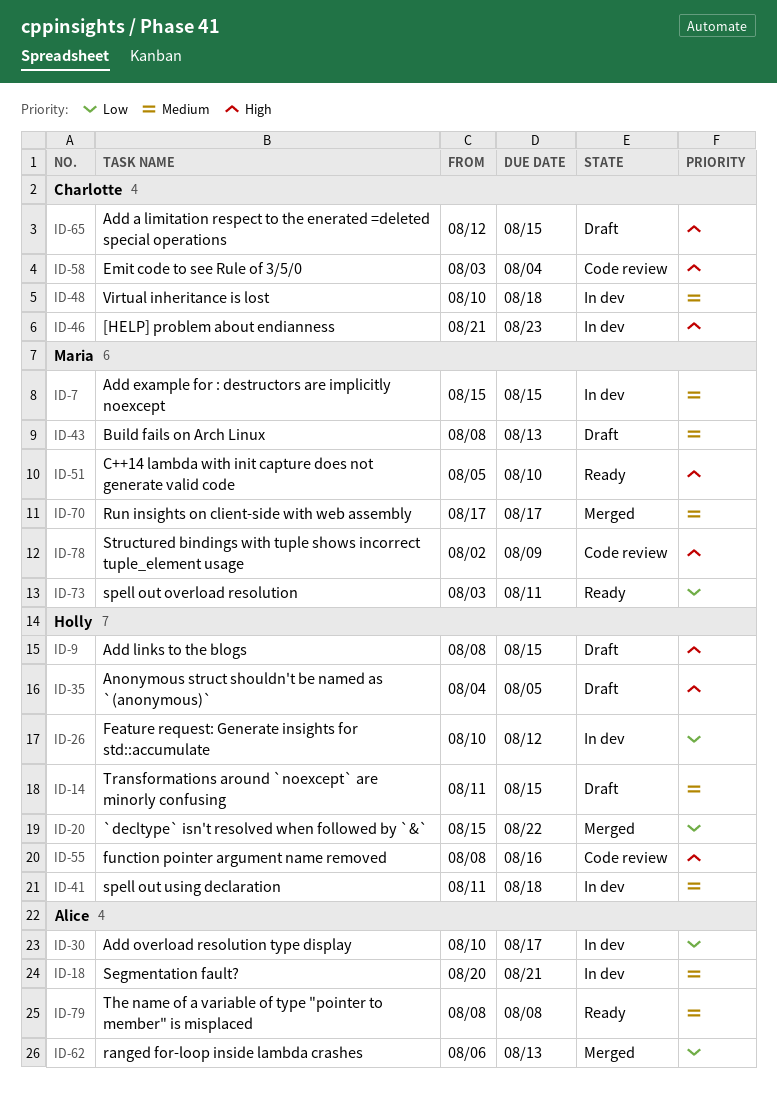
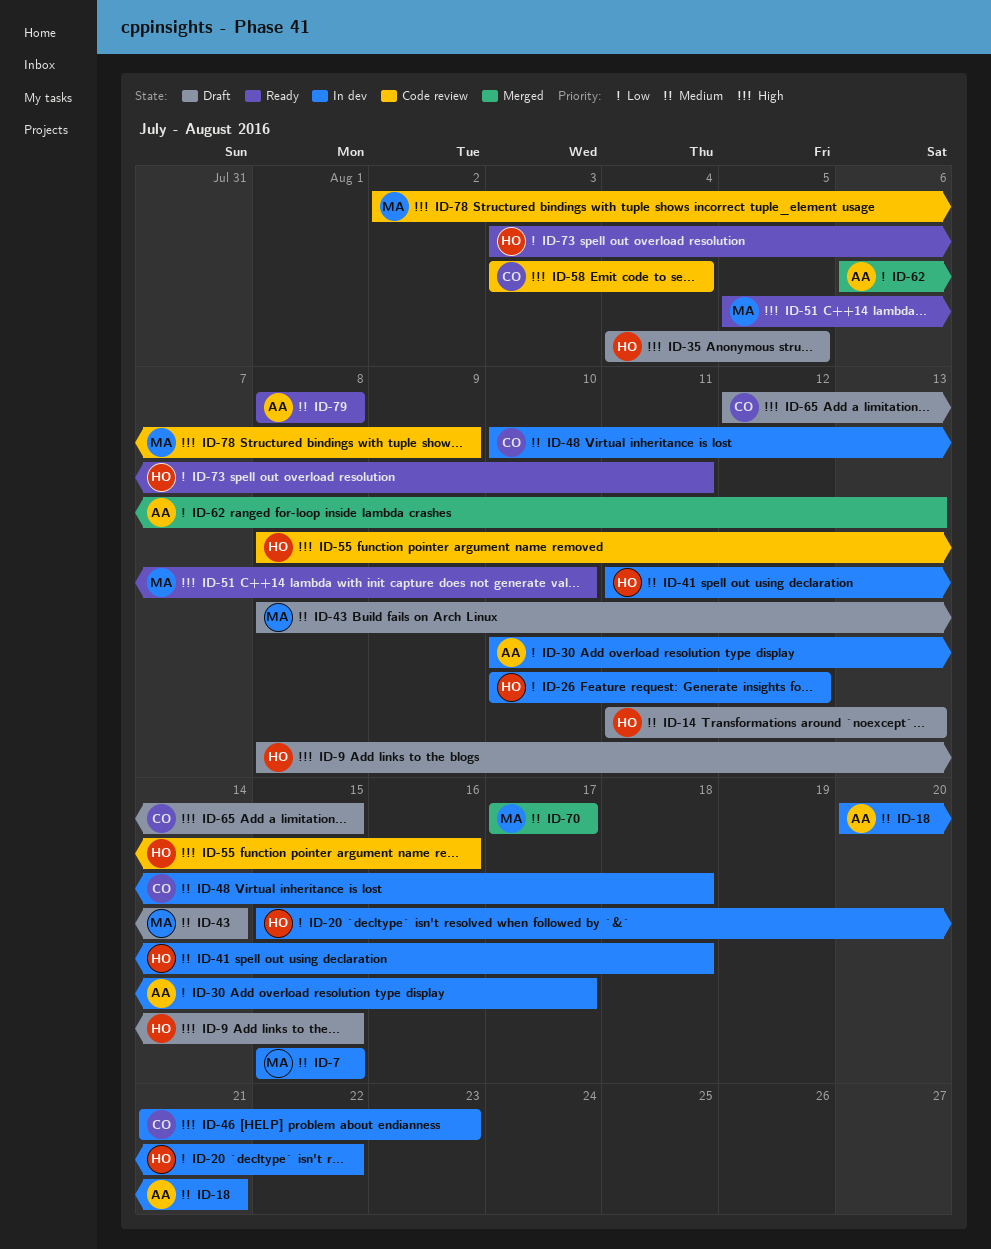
ID-14, due: Aug 15 -> Aug 13
ID-20, status: Merged -> In dev
ID-43, due: Aug 13 -> Aug 14
ID-73, owner: Maria -> Holly

